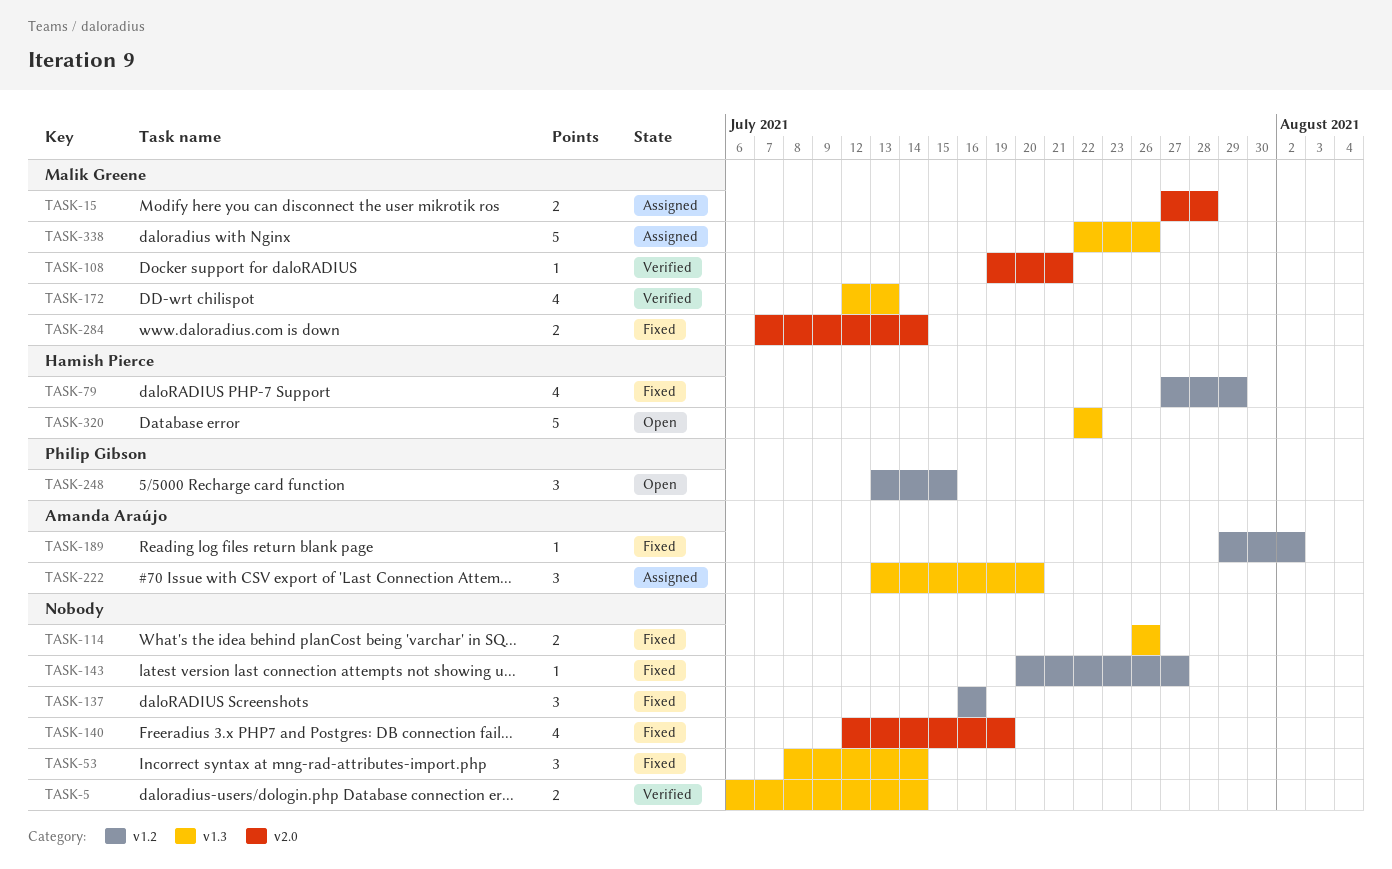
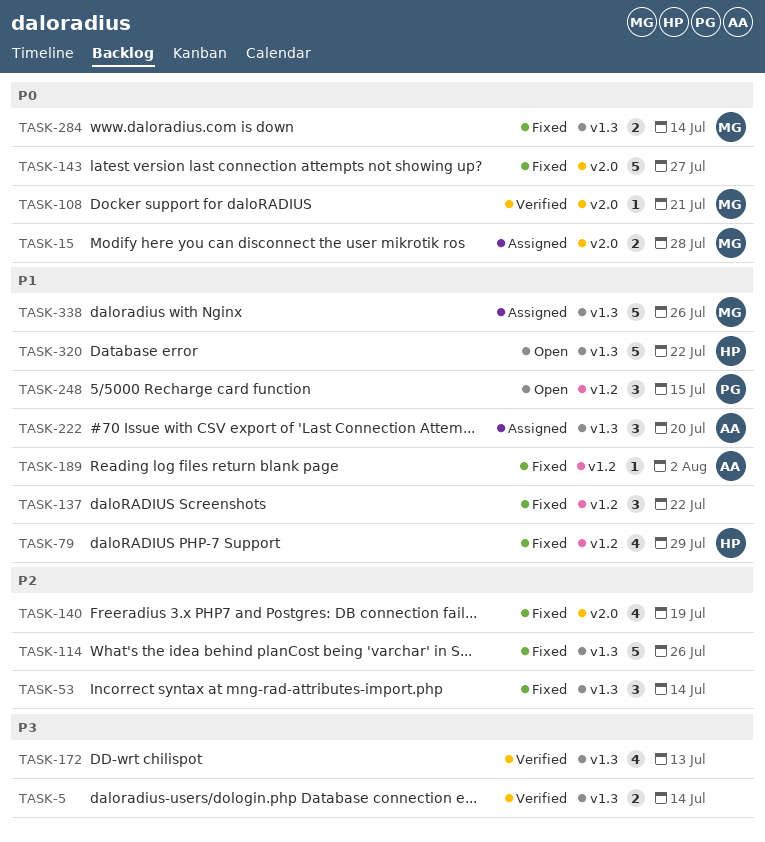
TASK-114, estimate: 2 -> 5
TASK-137, due: Jul 16 -> Jul 22
TASK-143, label: v1.2 -> v2.0
TASK-143, estimate: 1 -> 5
TASK-172, owner: Malik Greene -> none
TASK-284, label: v2.0 -> v1.3

